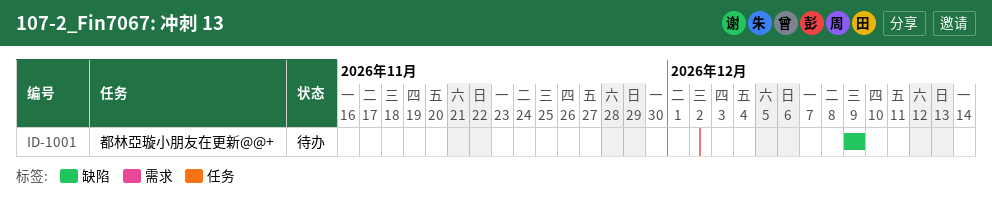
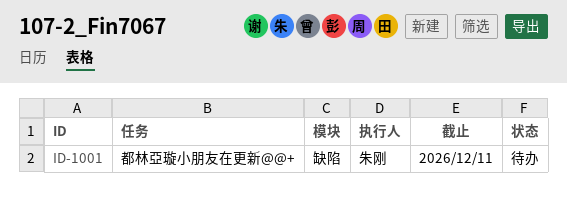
ID-1001, due: Dec 9 -> Dec 11

